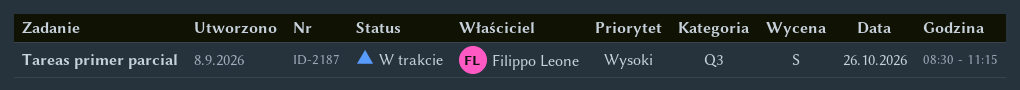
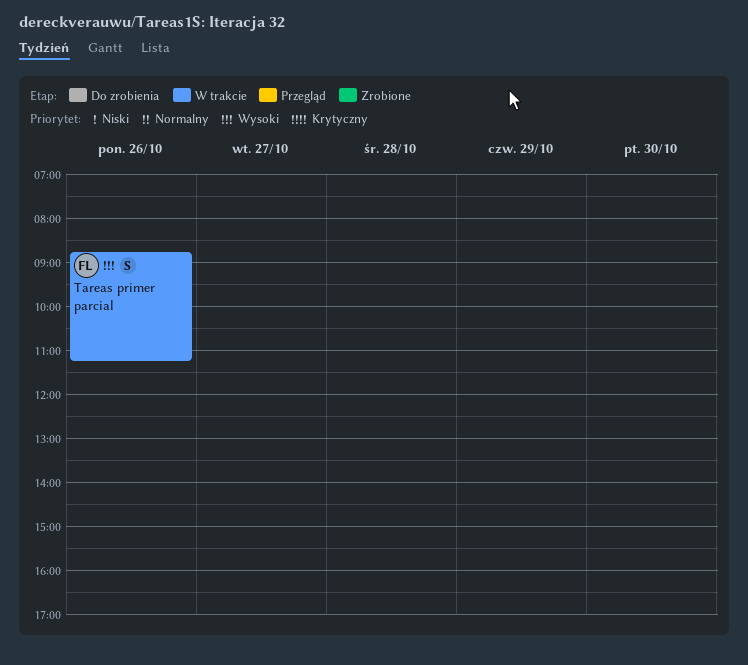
Tareas primer parcial, begins: 08:30 -> 08:45

